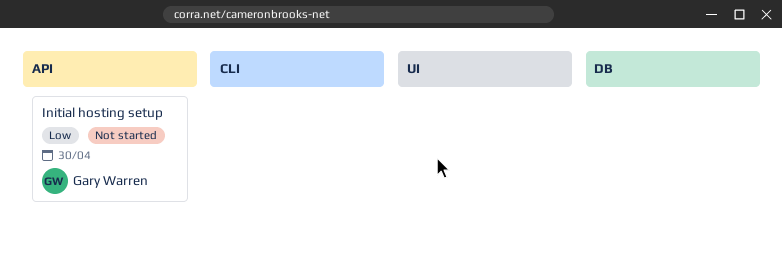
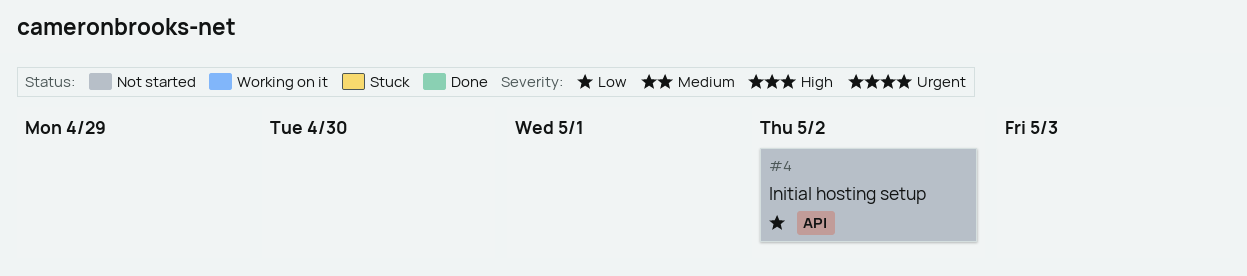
Initial hosting setup, due: Apr 30 -> May 2

